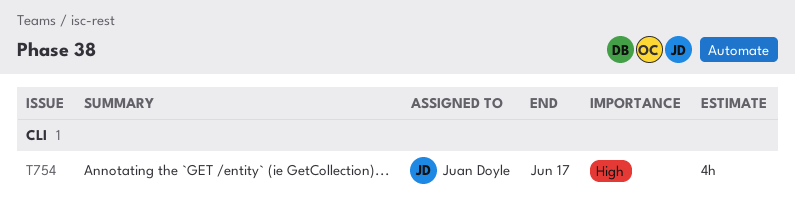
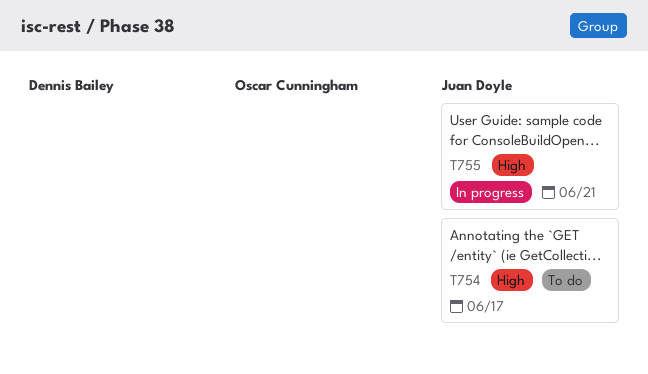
T755: none -> present

